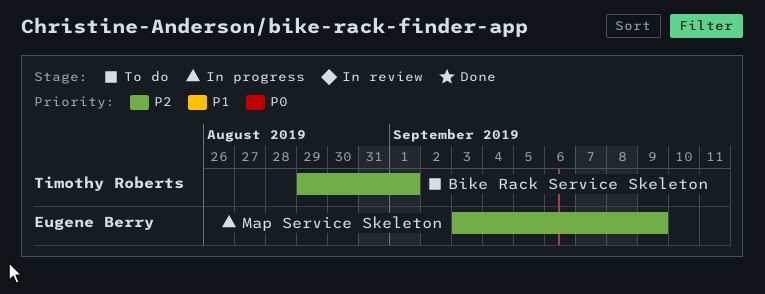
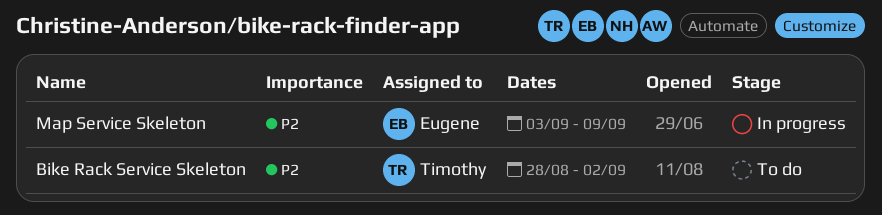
Bike Rack Service Skeleton, start: Aug 29 -> Aug 28
Bike Rack Service Skeleton, due: Sep 1 -> Sep 2

